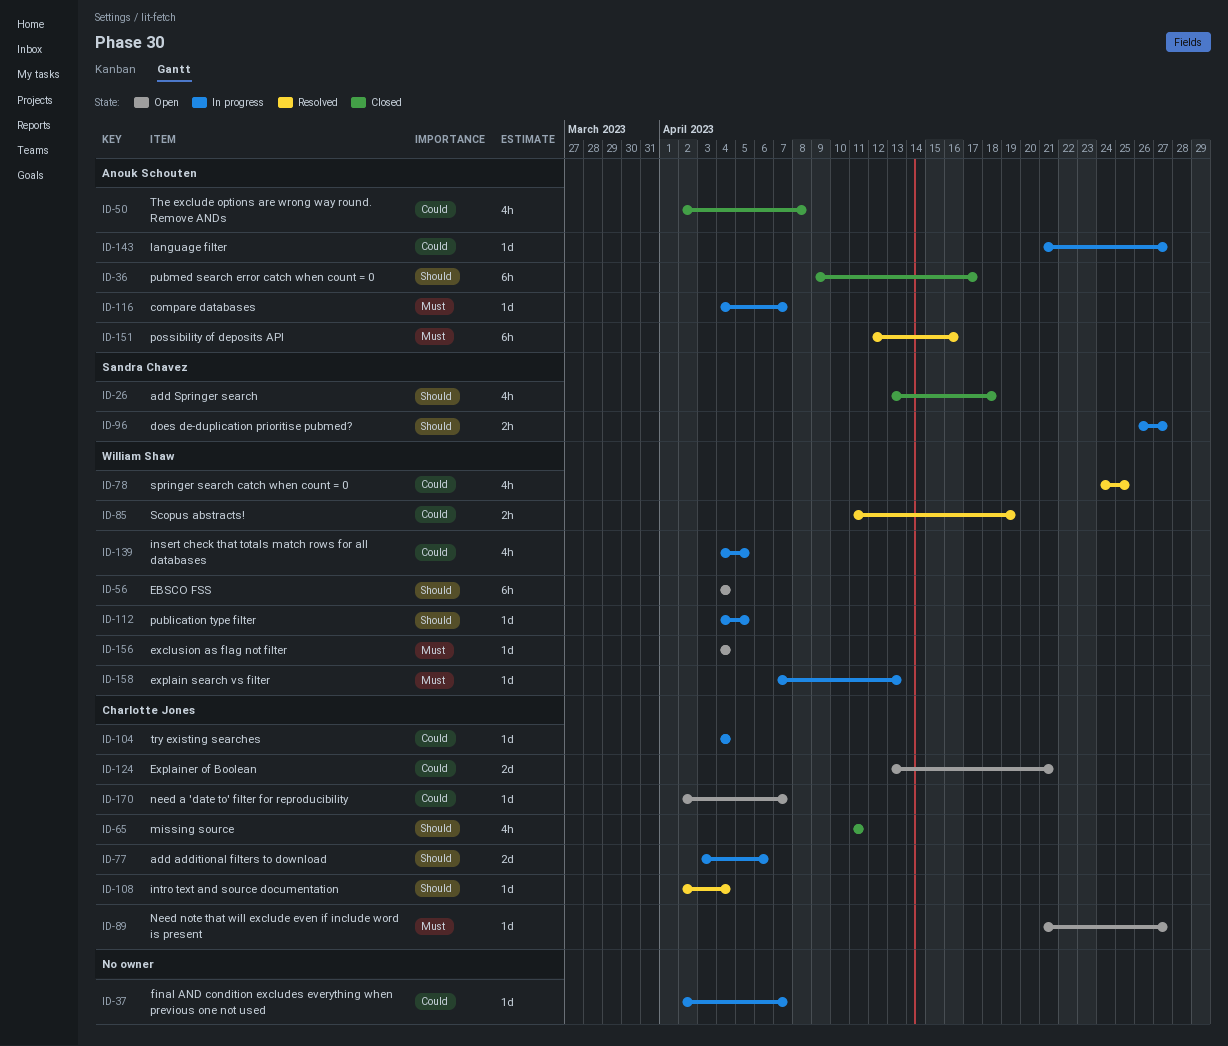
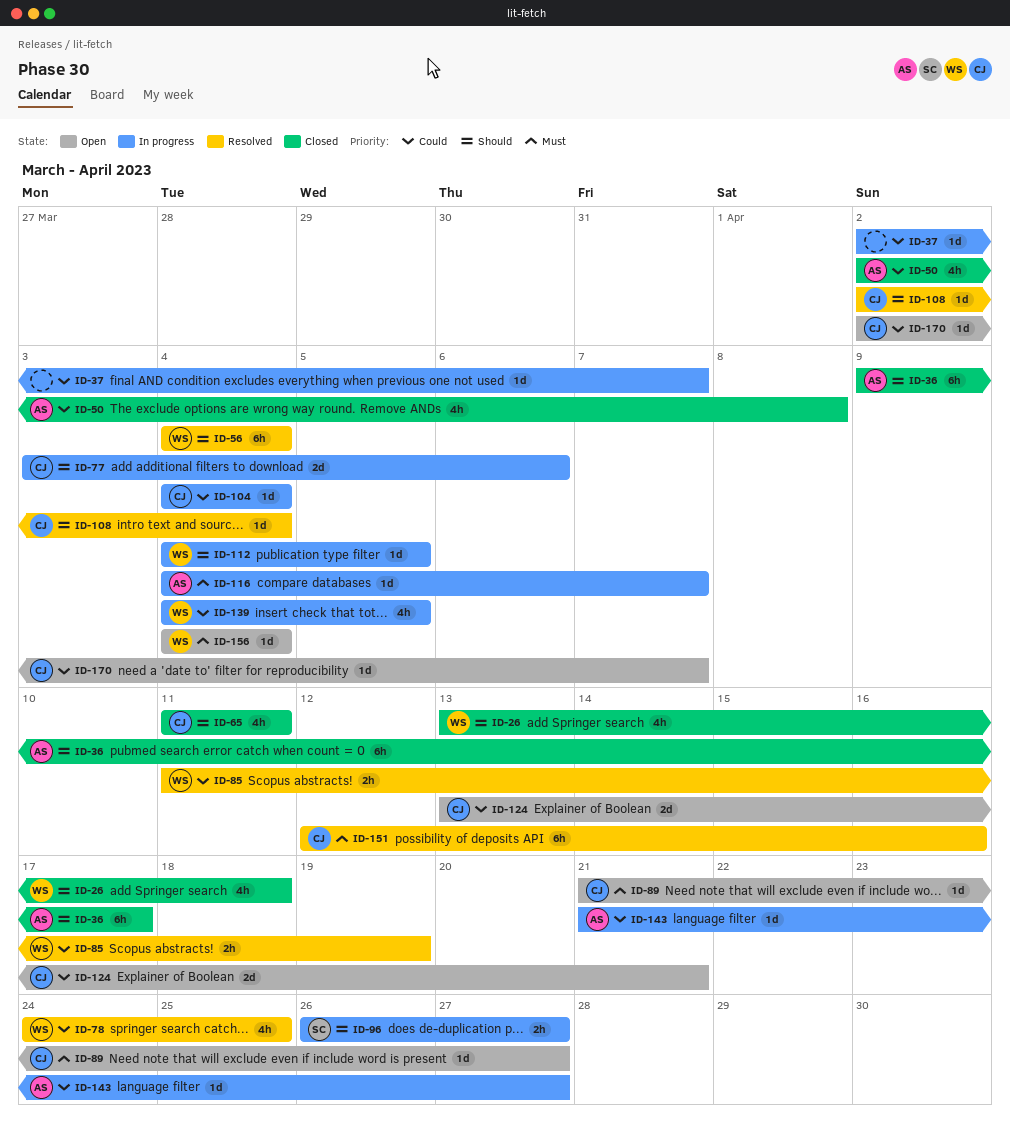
ID-26, owner: Sandra Chavez -> William Shaw
ID-56, status: Open -> Resolved
ID-151, owner: Anouk Schouten -> Charlotte Jones
ID-158: present -> none

